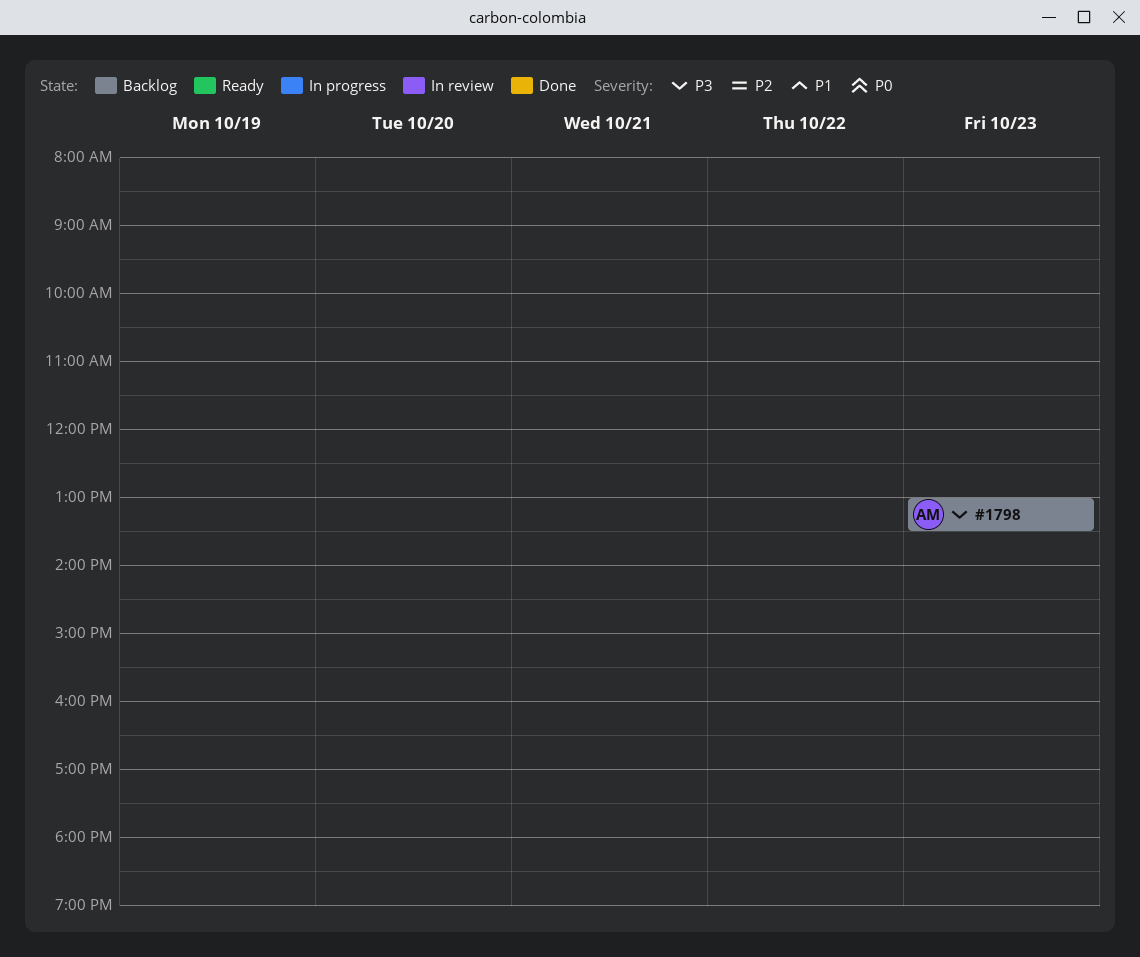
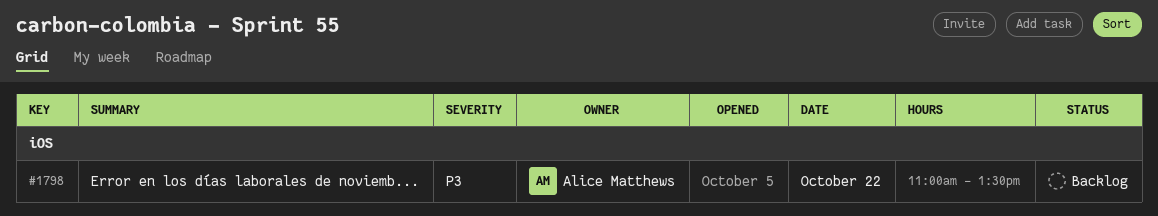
#1798, day: Oct 23 -> Oct 22
#1798, begins: 13:00 -> 11:00

